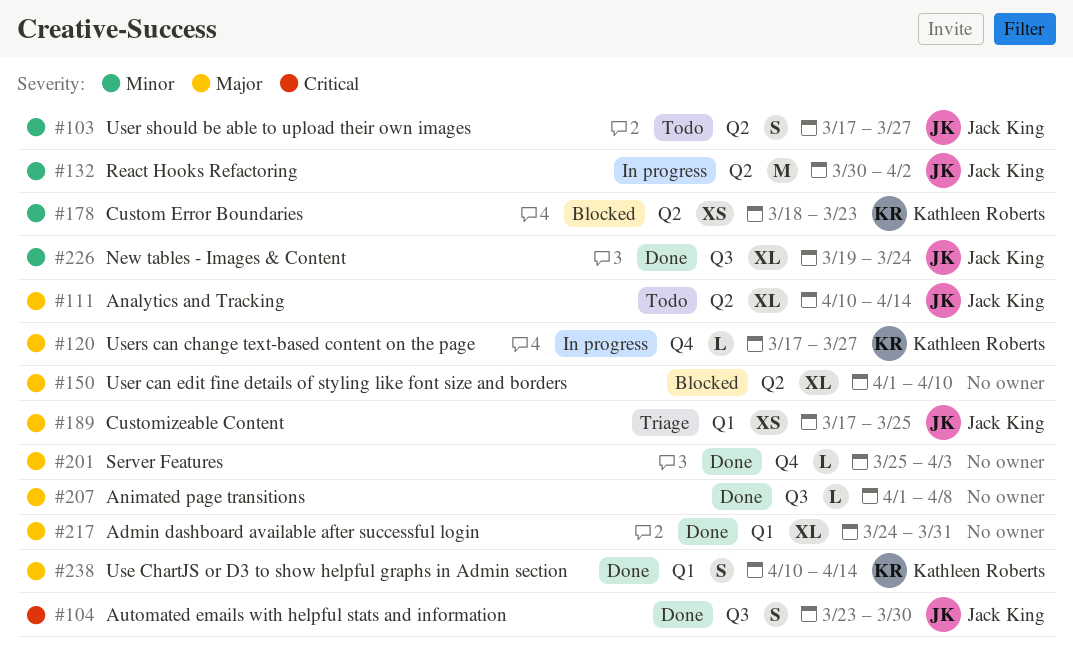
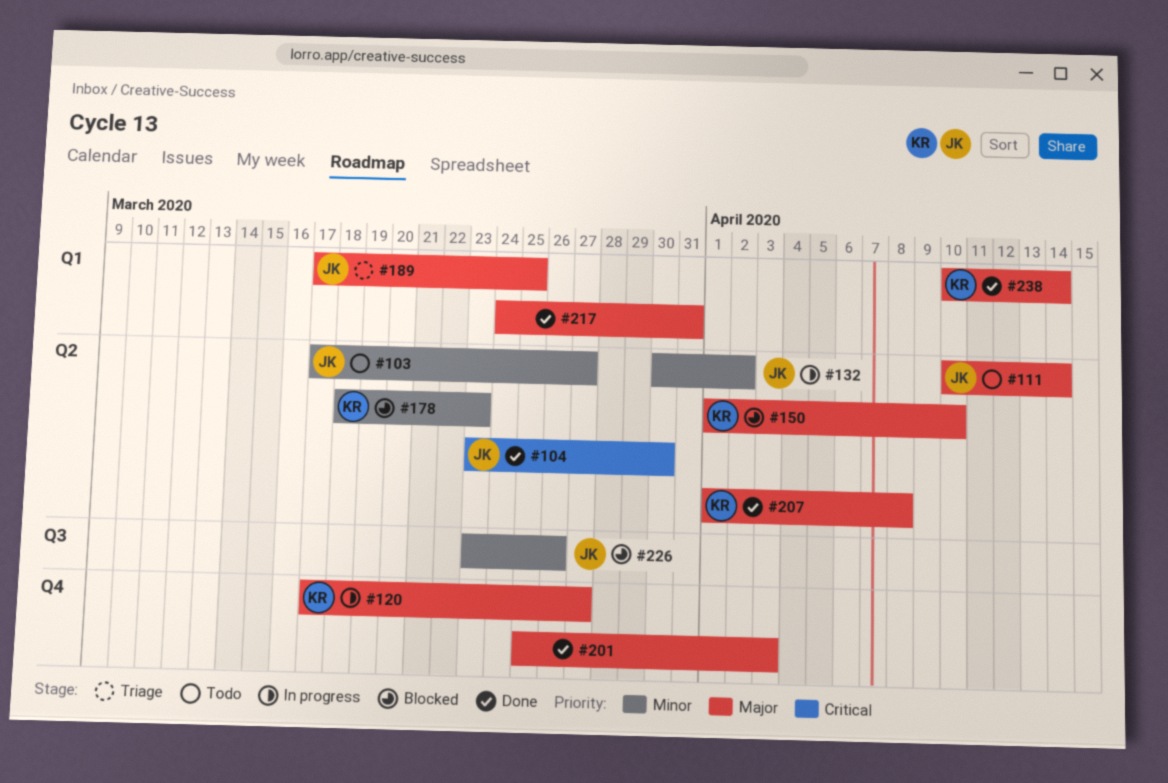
#104, label: Q3 -> Q2
#150, owner: none -> Kathleen Roberts
#207, owner: none -> Kathleen Roberts
#207, label: Q3 -> Q2
#226, status: Done -> Blocked
#226, start: Mar 19 -> Mar 23
#226, due: Mar 24 -> Mar 26

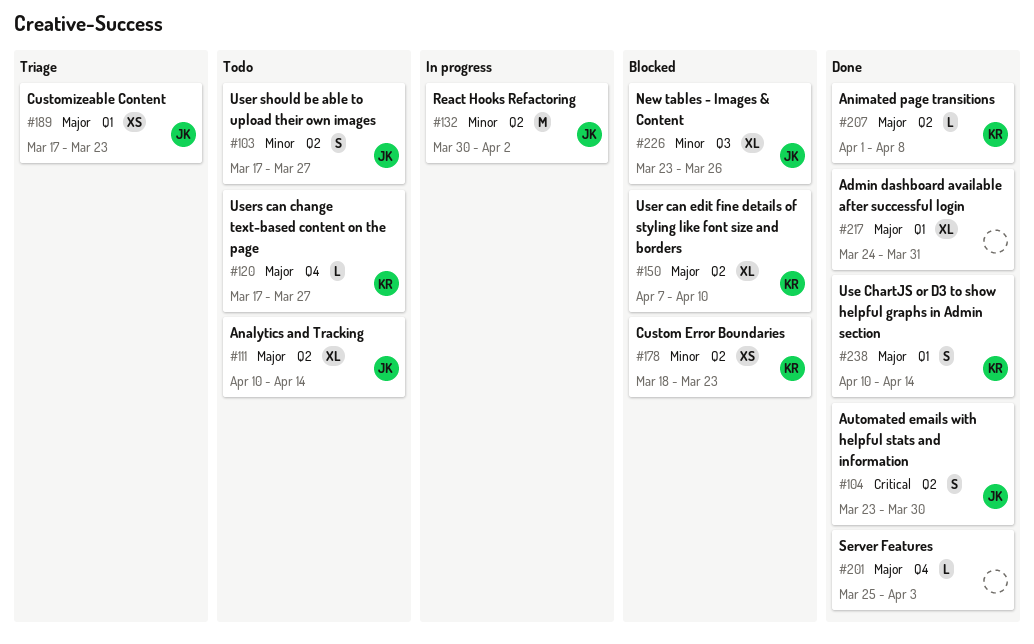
#120, status: In progress -> Todo
#150, start: Apr 1 -> Apr 7
#189, due: Mar 25 -> Mar 23

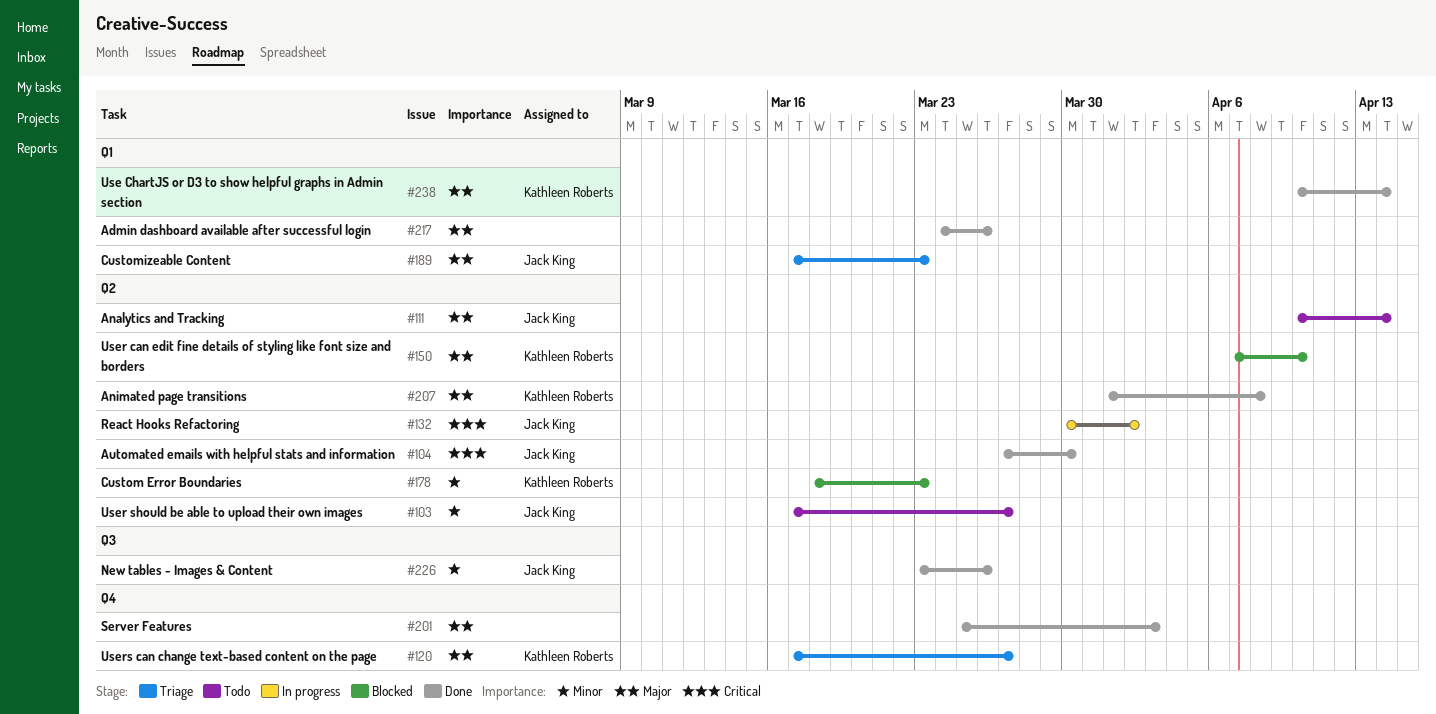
#104, start: Mar 23 -> Mar 27
#120, status: Todo -> Triage
#132, priority: Minor -> Critical
#217, due: Mar 31 -> Mar 26
#226, status: Blocked -> Done

